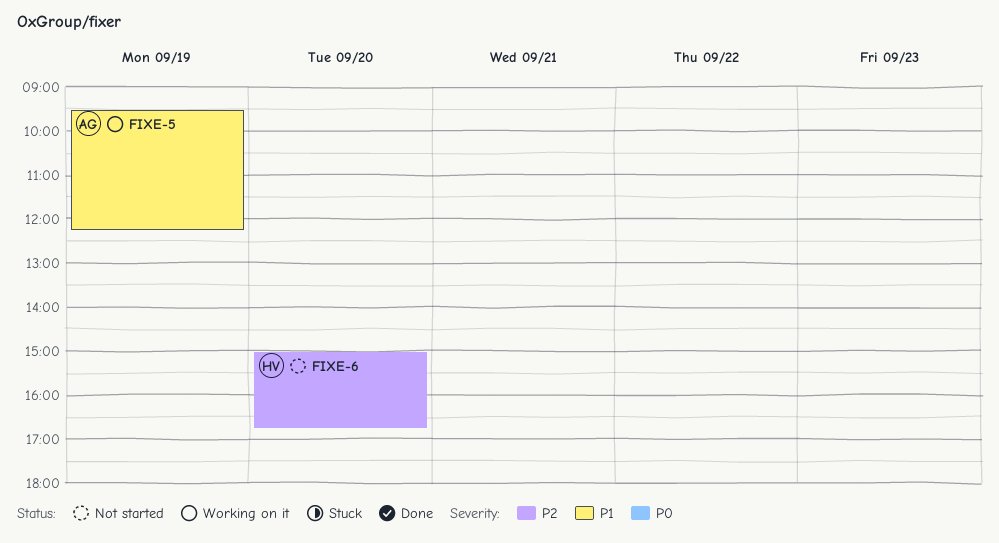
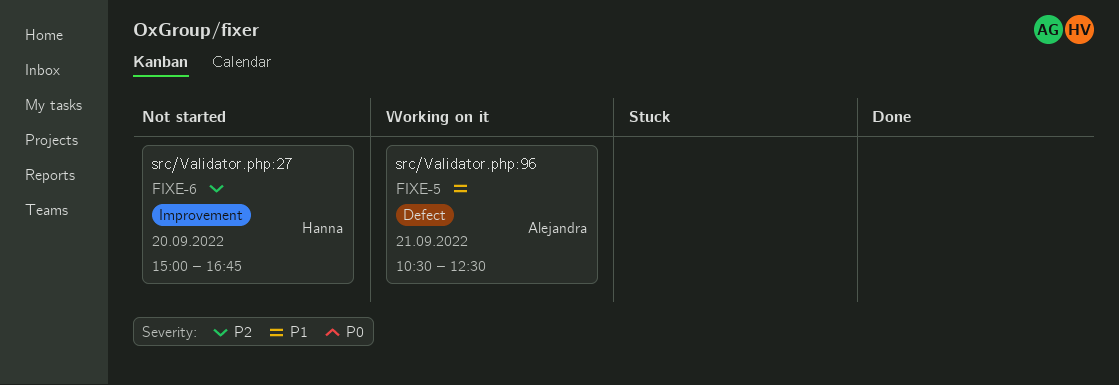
FIXE-5, day: Sep 19 -> Sep 21
FIXE-5, begins: 09:30 -> 10:30
FIXE-5, ends: 12:15 -> 12:30

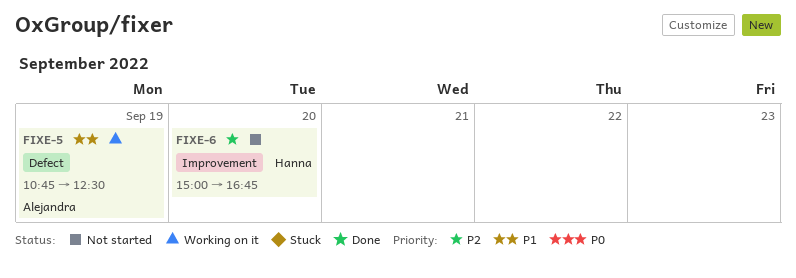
FIXE-5, day: Sep 21 -> Sep 19
FIXE-5, begins: 10:30 -> 10:45

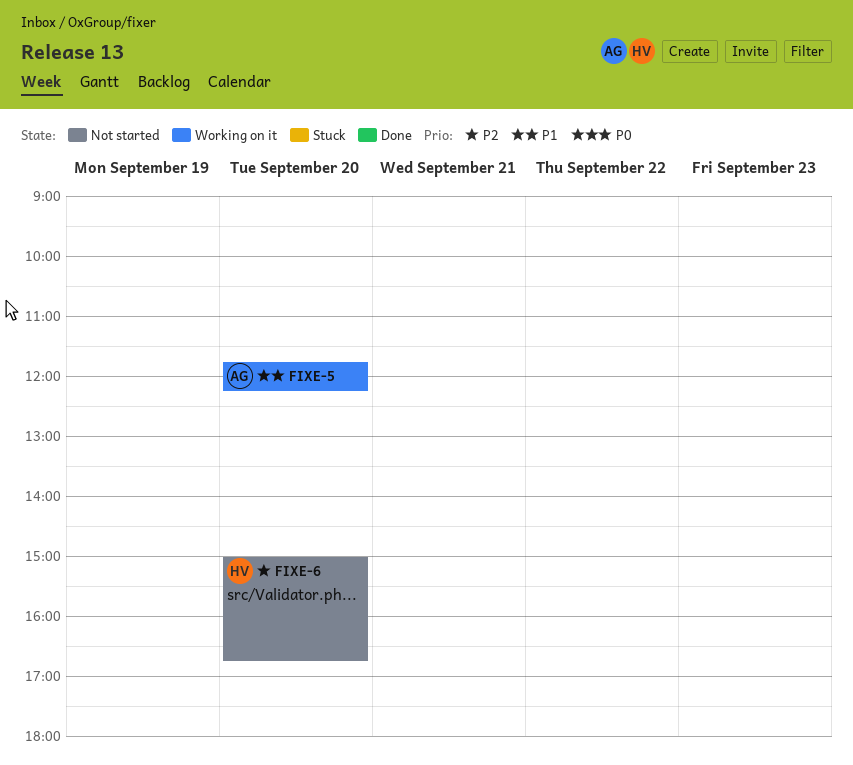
FIXE-5, day: Sep 19 -> Sep 20
FIXE-5, begins: 10:45 -> 11:45
FIXE-5, ends: 12:30 -> 12:15

